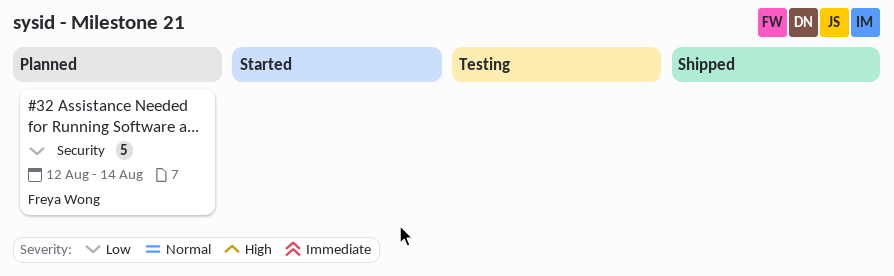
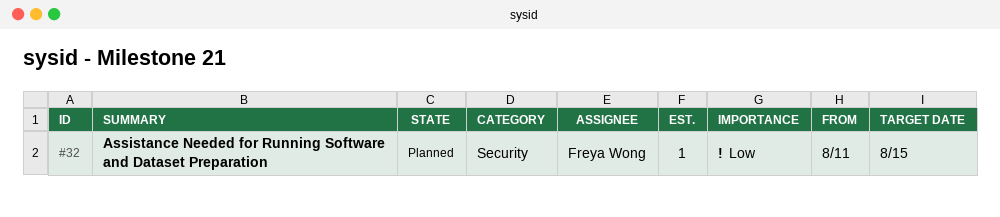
#32, estimate: 5 -> 1
#32, start: Aug 12 -> Aug 11
#32, due: Aug 14 -> Aug 15

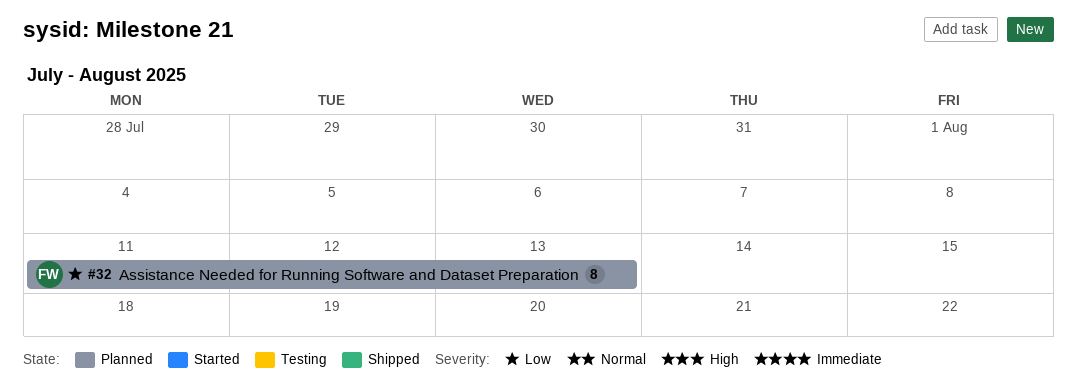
#32, estimate: 1 -> 8
#32, due: Aug 15 -> Aug 13

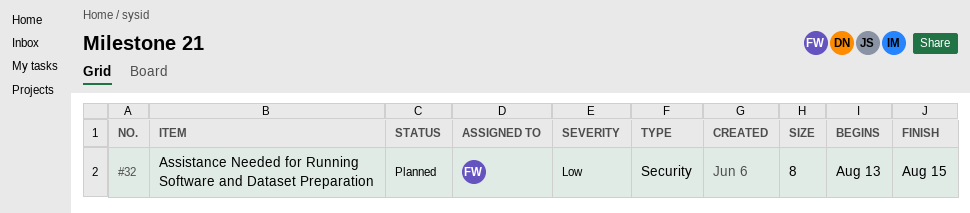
#32, start: Aug 11 -> Aug 13
#32, due: Aug 13 -> Aug 15

